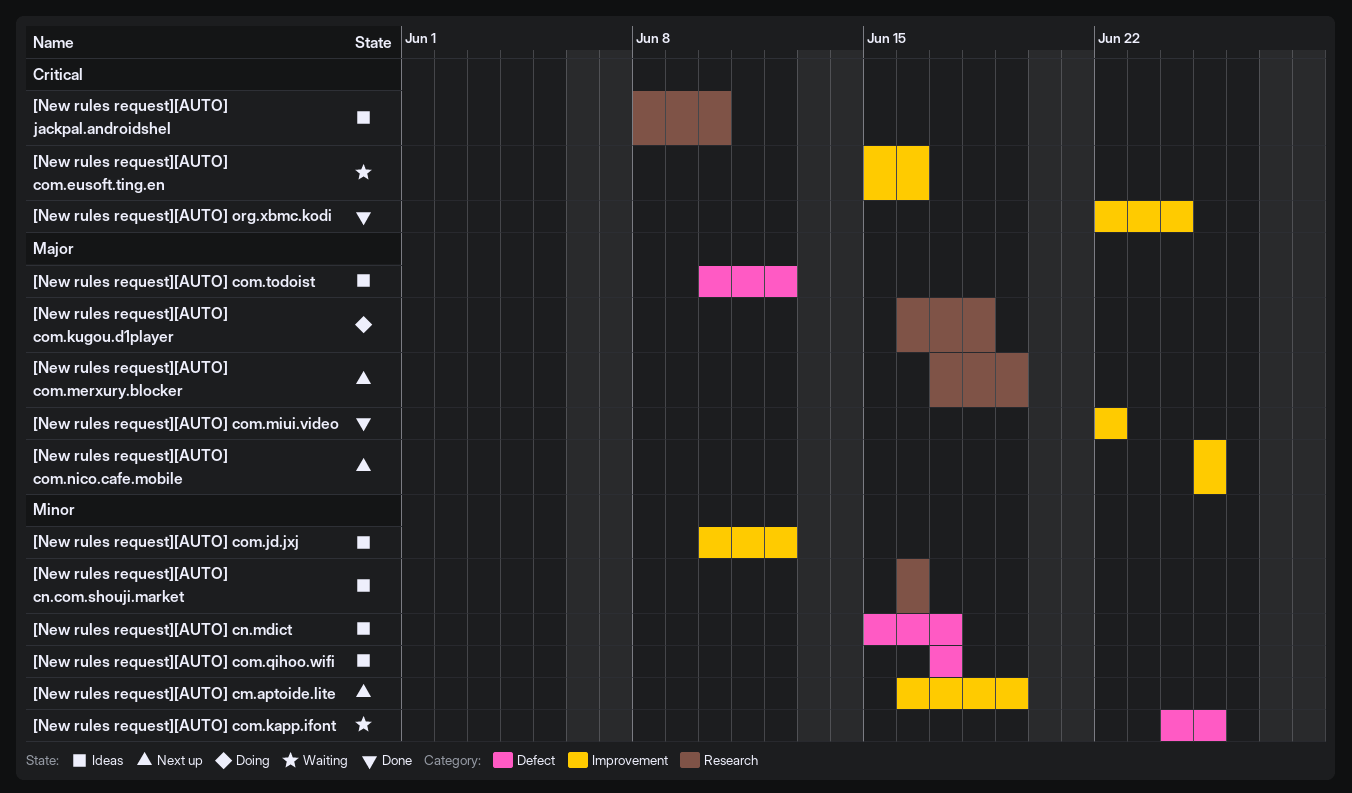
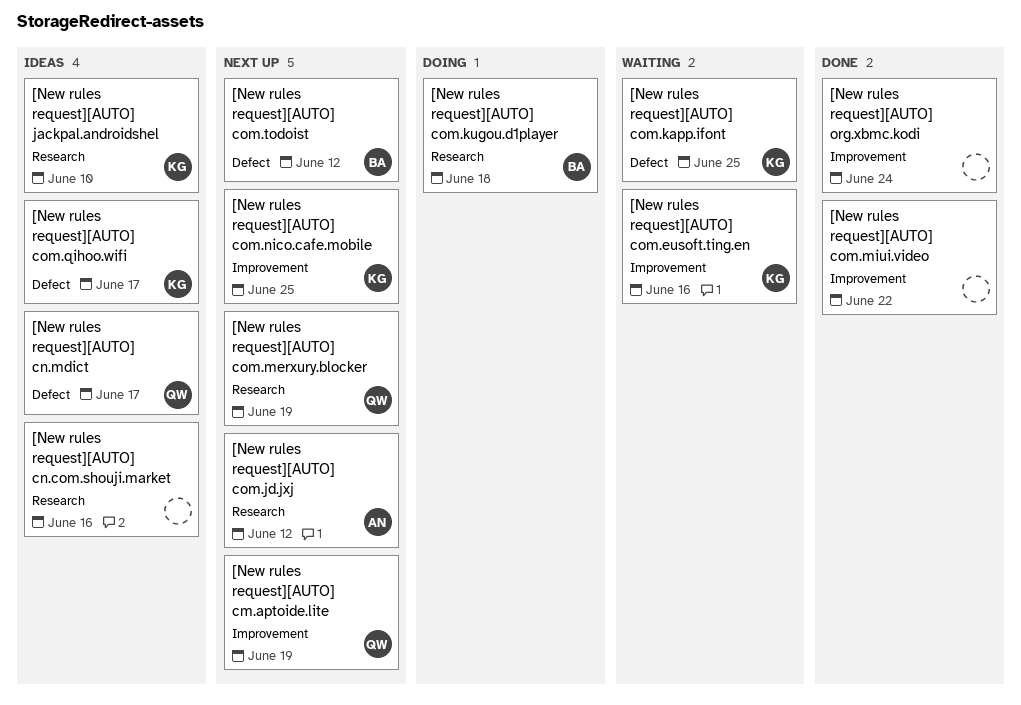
[New rules request][AUTO] com.jd.jxj, status: Ideas -> Next up
[New rules request][AUTO] com.jd.jxj, label: Improvement -> Research
[New rules request][AUTO] com.todoist, status: Ideas -> Next up

